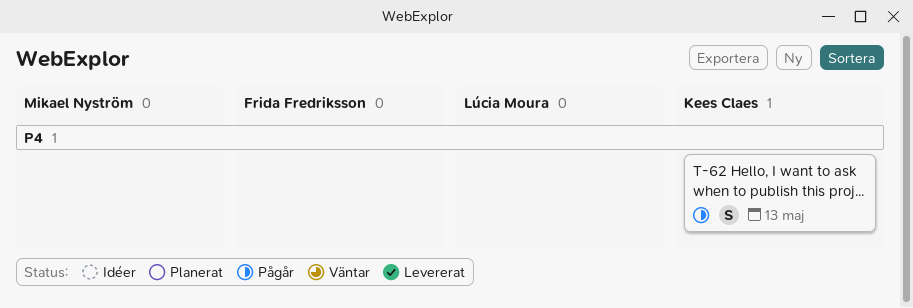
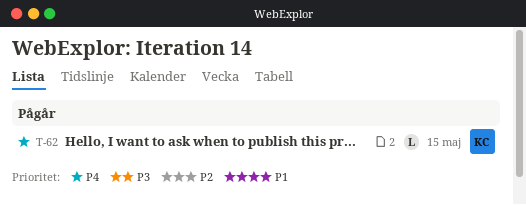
T-62, estimate: S -> L
T-62, due: May 13 -> May 15

